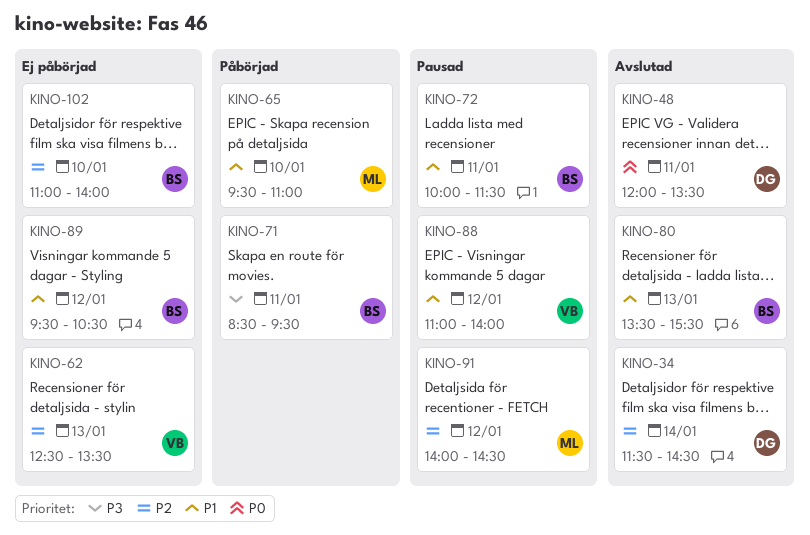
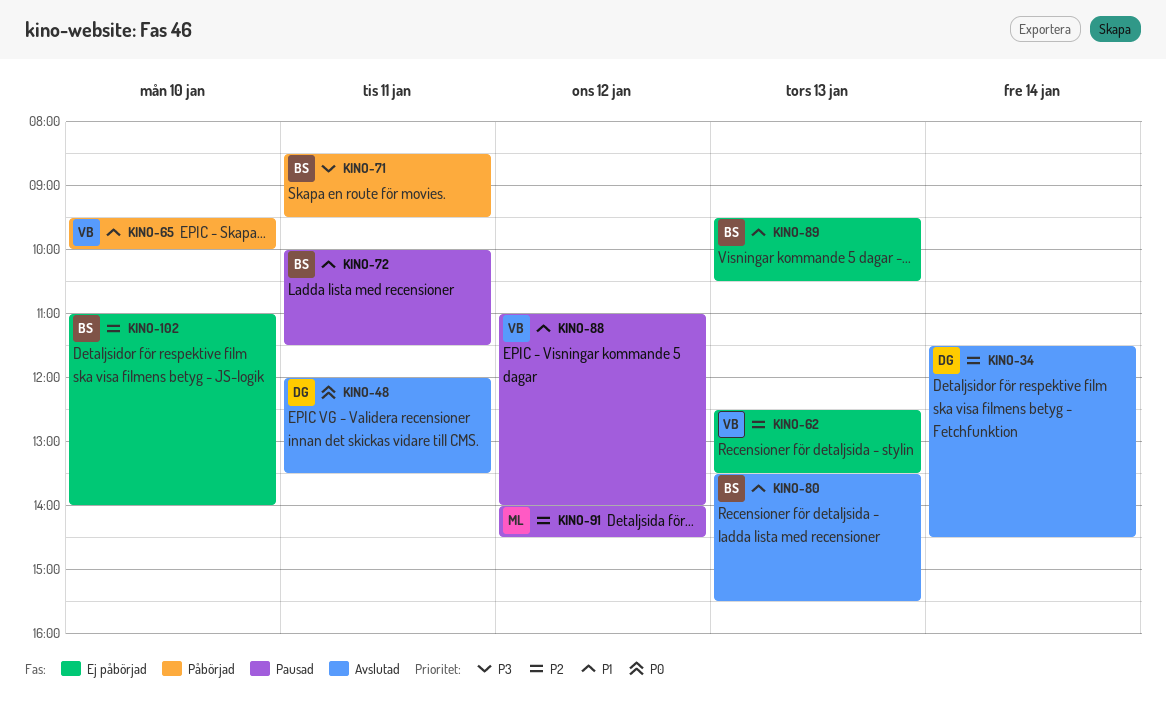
KINO-65, owner: ML -> VB
KINO-65, ends: 11:00 -> 10:00
KINO-89, day: Jan 12 -> Jan 13

